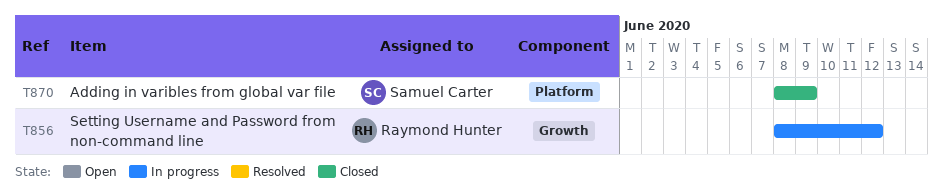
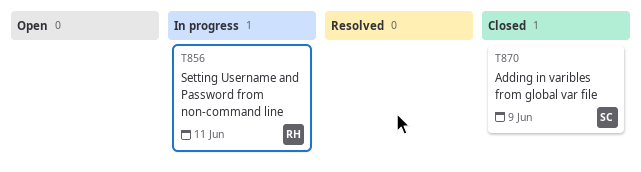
T856, due: Jun 12 -> Jun 11

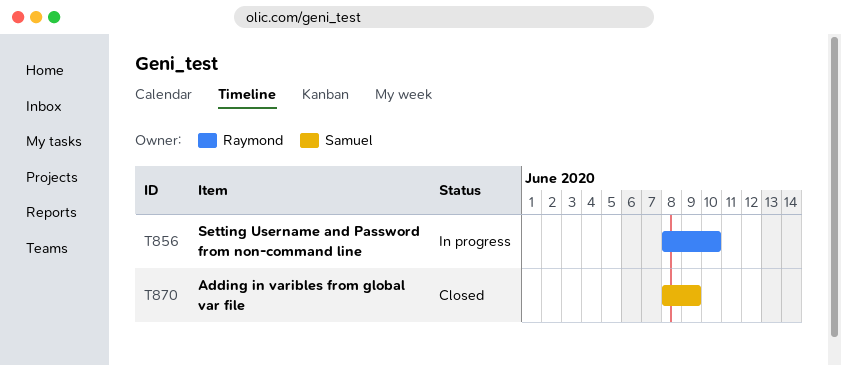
T856, due: Jun 11 -> Jun 10

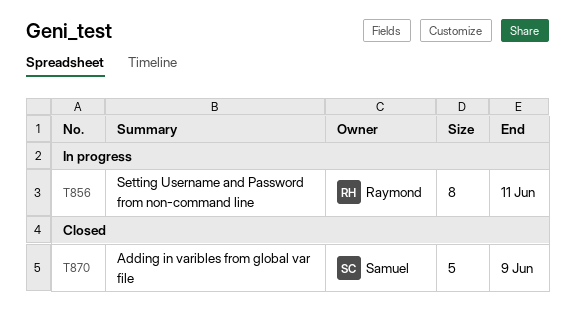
T856, due: Jun 10 -> Jun 11

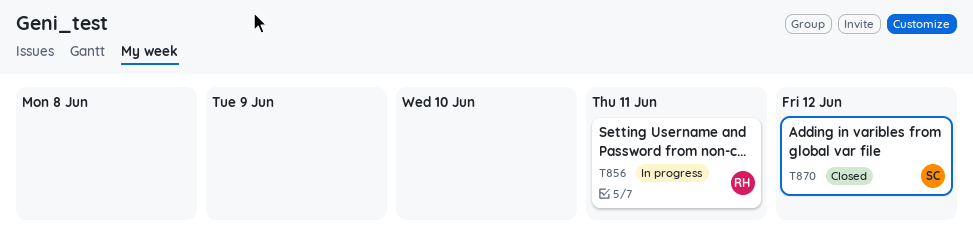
T870, due: Jun 9 -> Jun 12

